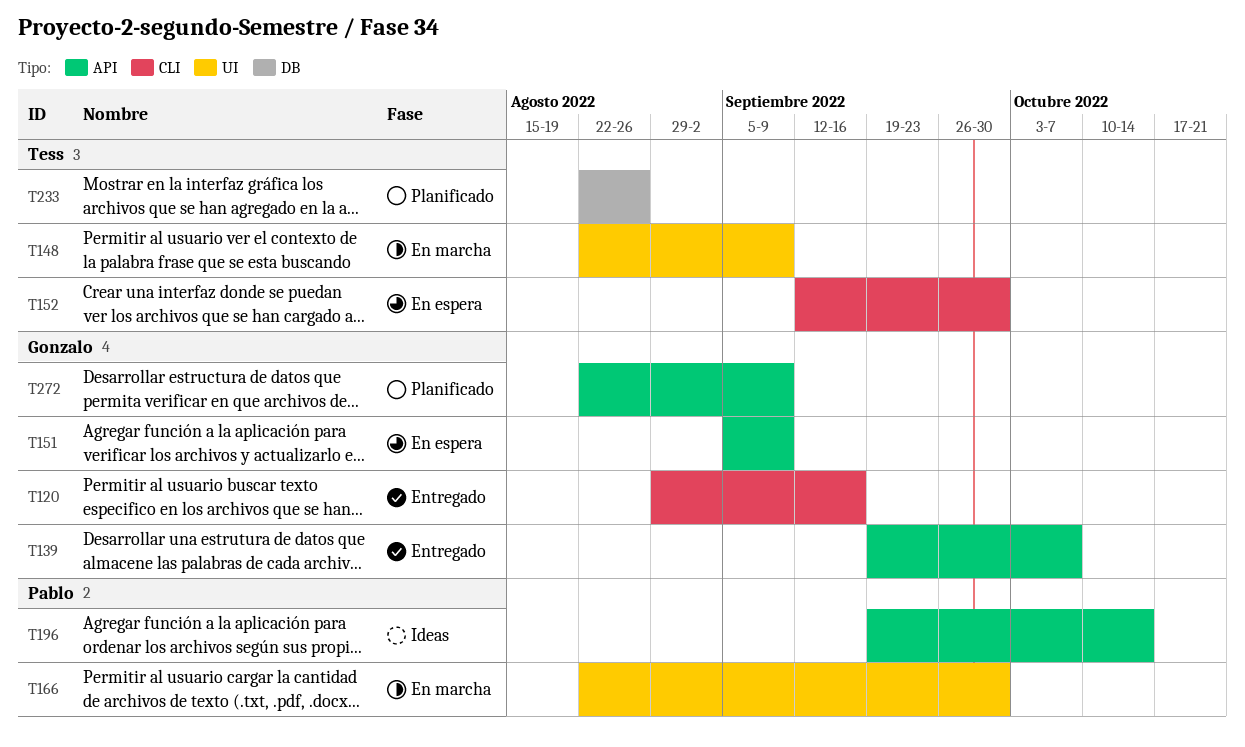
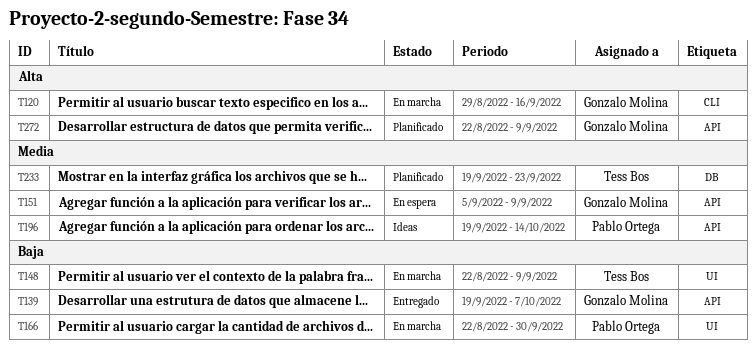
T120, status: Entregado -> En marcha
T152: present -> none
T233, start: Aug 22 -> Sep 19
T233, due: Aug 26 -> Sep 23

